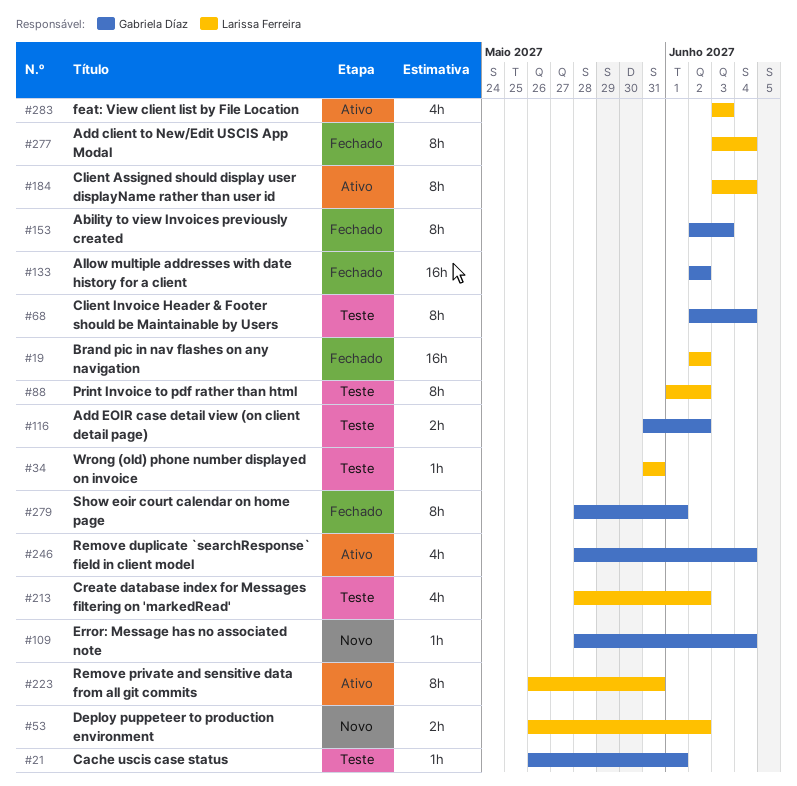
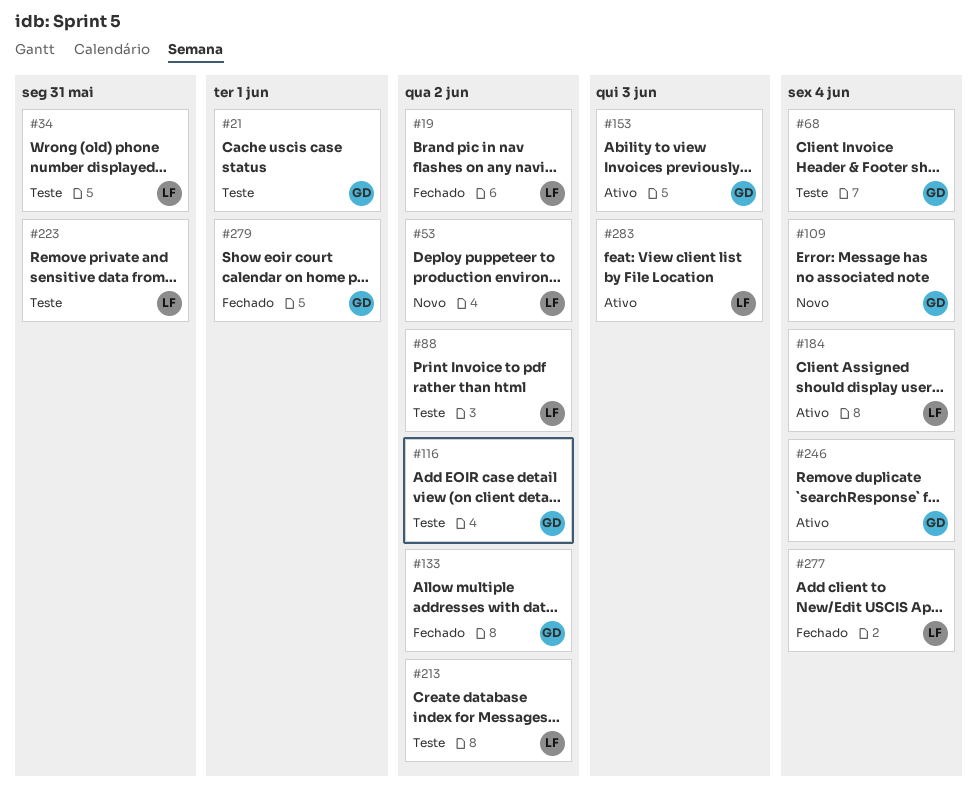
#153, status: Fechado -> Ativo
#223, status: Ativo -> Teste

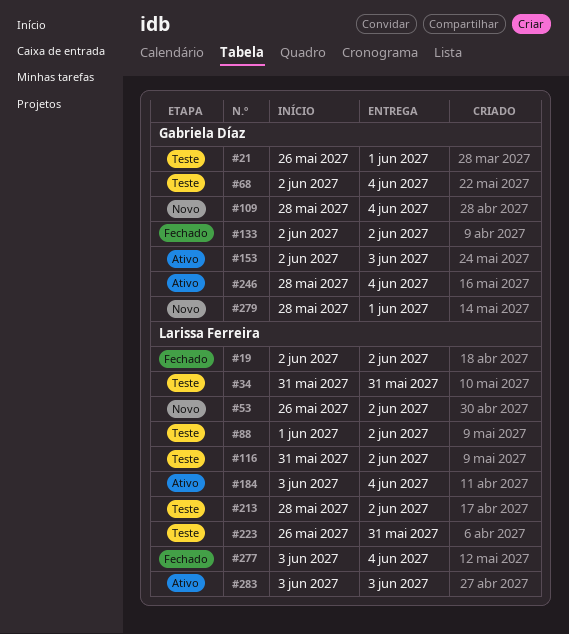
#116, owner: Gabriela Díaz -> Larissa Ferreira
#279, status: Fechado -> Novo

